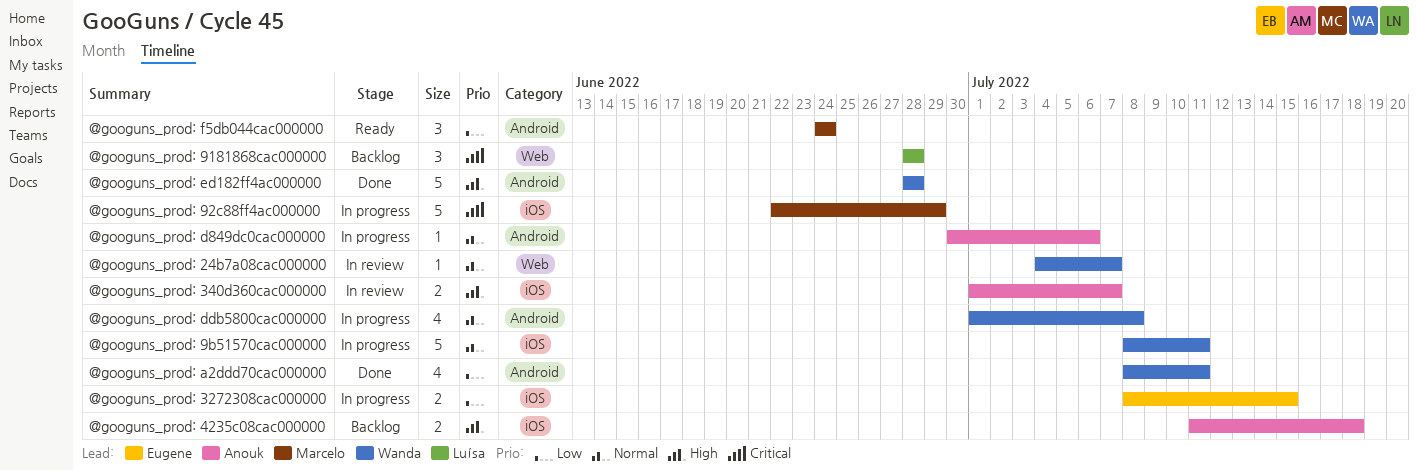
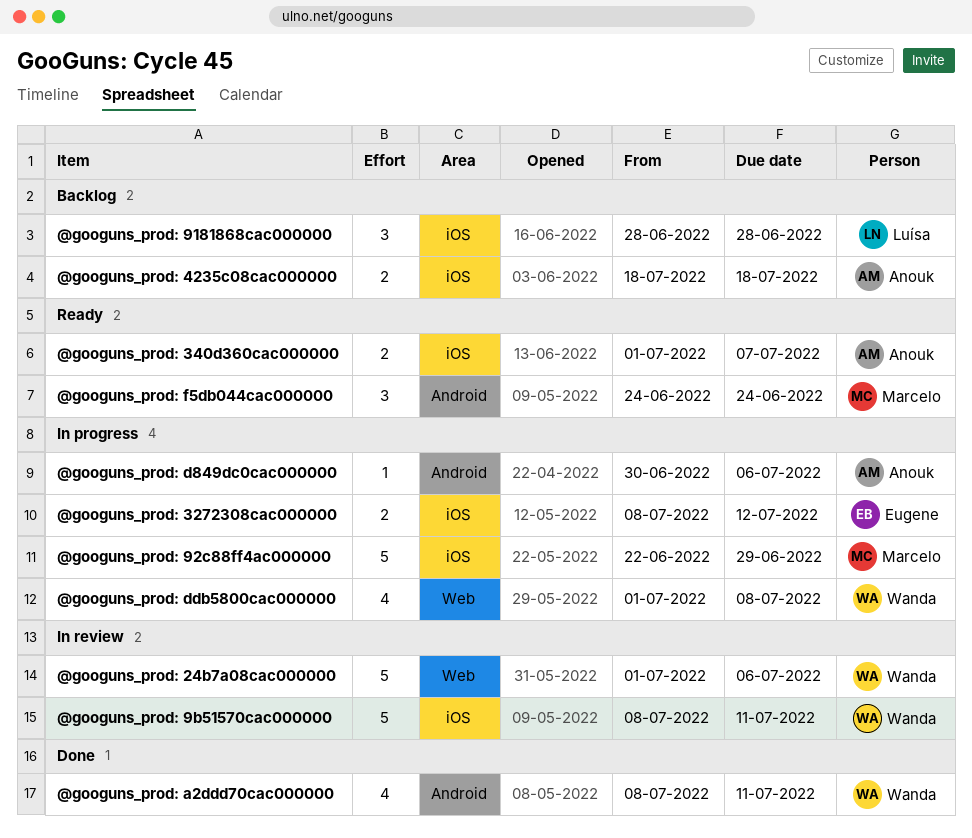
@googuns_prod: 24b7a08cac000000, estimate: 1 -> 5
@googuns_prod: 24b7a08cac000000, start: Jul 4 -> Jul 1
@googuns_prod: 24b7a08cac000000, due: Jul 7 -> Jul 6
@googuns_prod: 3272308cac000000, due: Jul 15 -> Jul 12
@googuns_prod: 340d360cac000000, status: In review -> Ready
@googuns_prod: 4235c08cac000000, start: Jul 11 -> Jul 18
@googuns_prod: 9181868cac000000, label: Web -> iOS
@googuns_prod: 9b51570cac000000, status: In progress -> In review
@googuns_prod: ddb5800cac000000, label: Android -> Web
@googuns_prod: ed182ff4ac000000: present -> none

